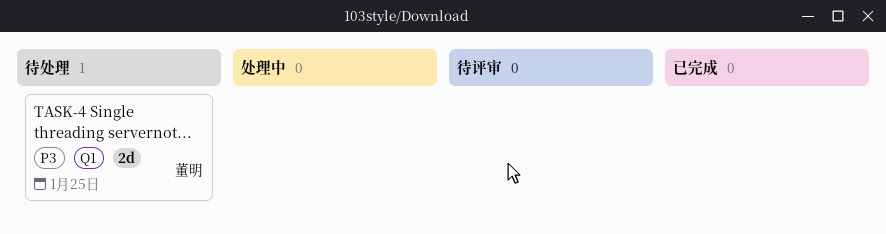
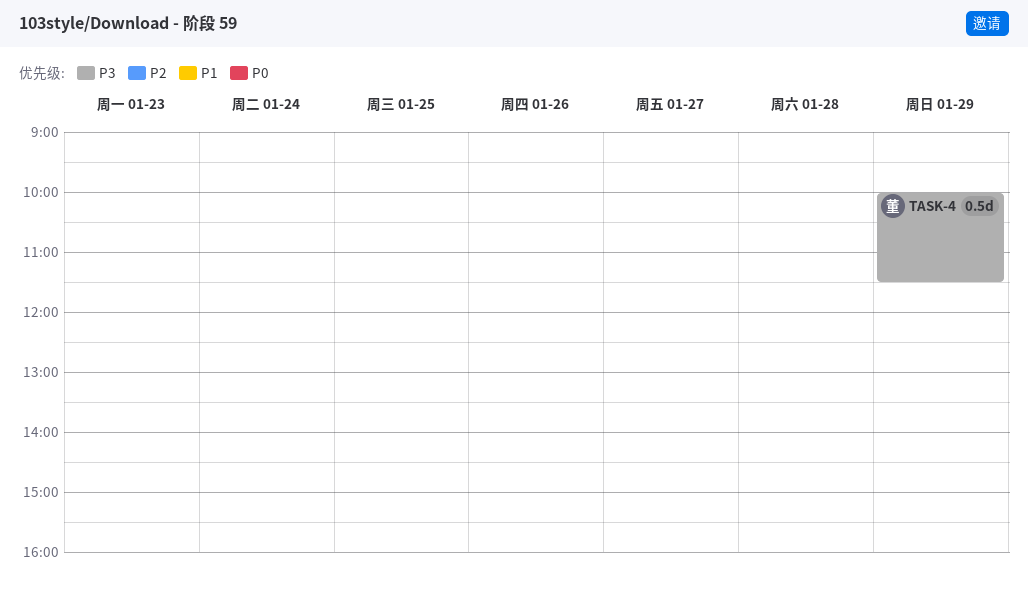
TASK-4, estimate: 2d -> 0.5d
TASK-4, day: Jan 25 -> Jan 29

